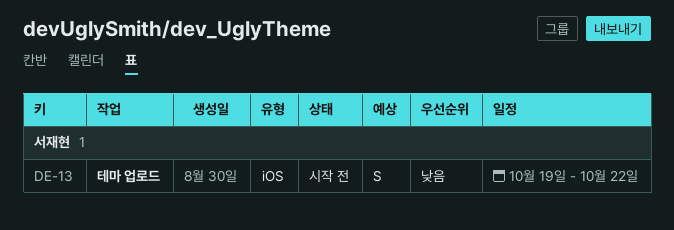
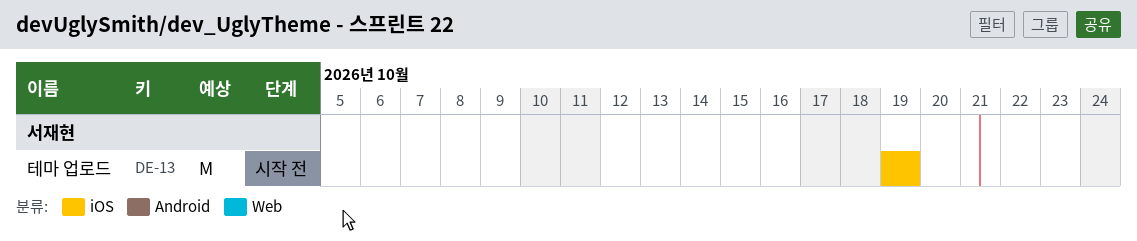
DE-13, estimate: S -> M
DE-13, due: Oct 22 -> Oct 19

